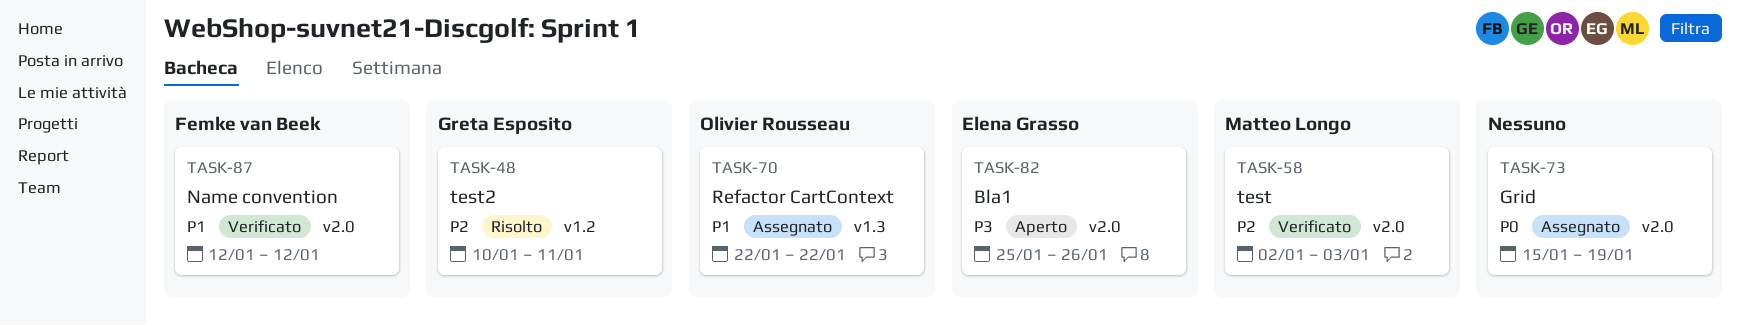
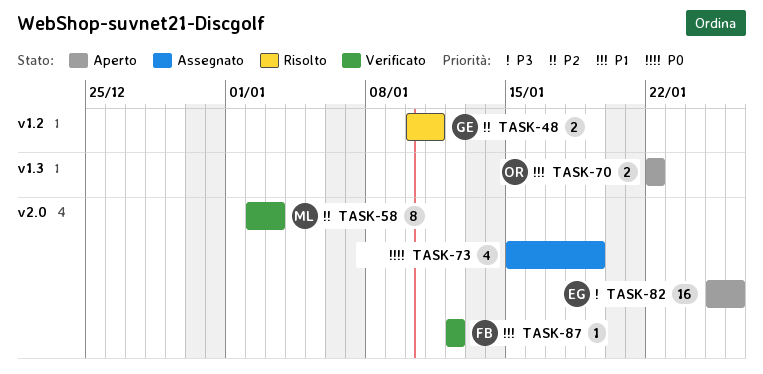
TASK-70, status: Assegnato -> Aperto

